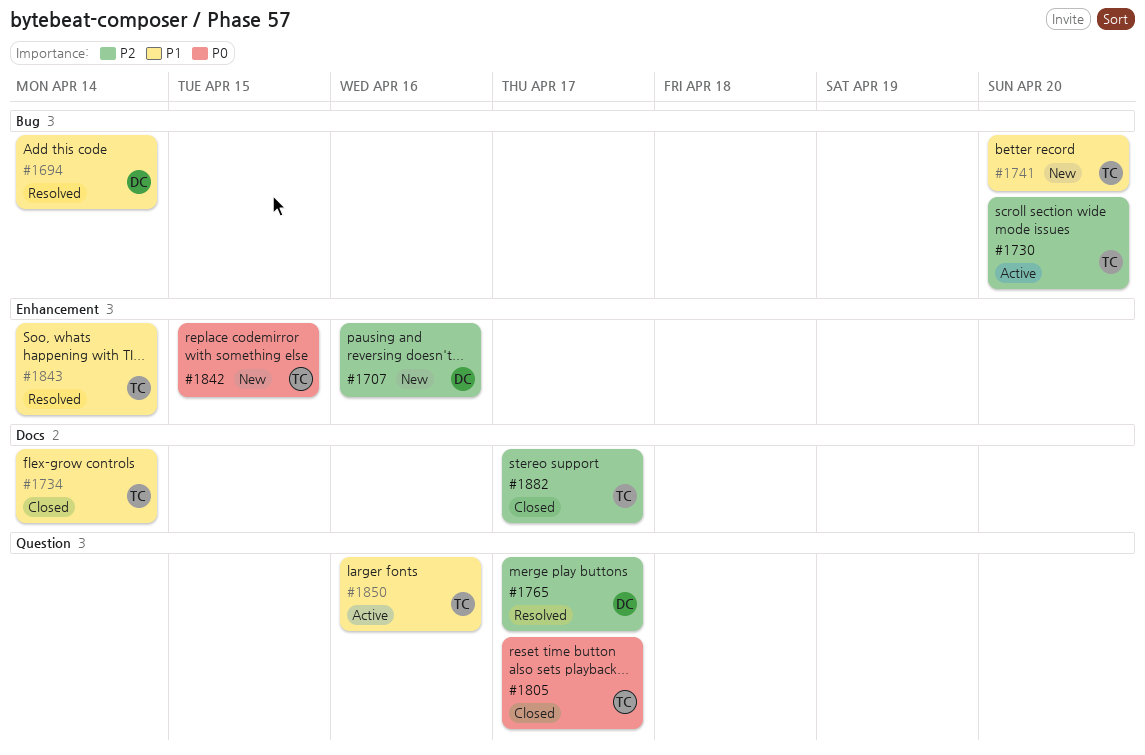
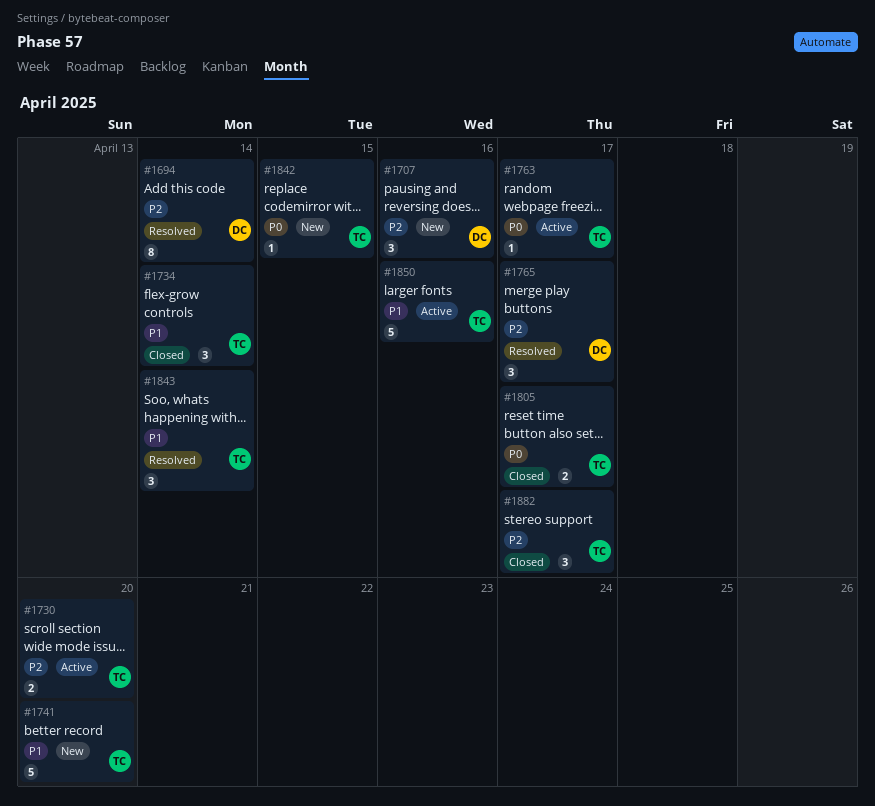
#1694, priority: P1 -> P2
#1763: none -> present

